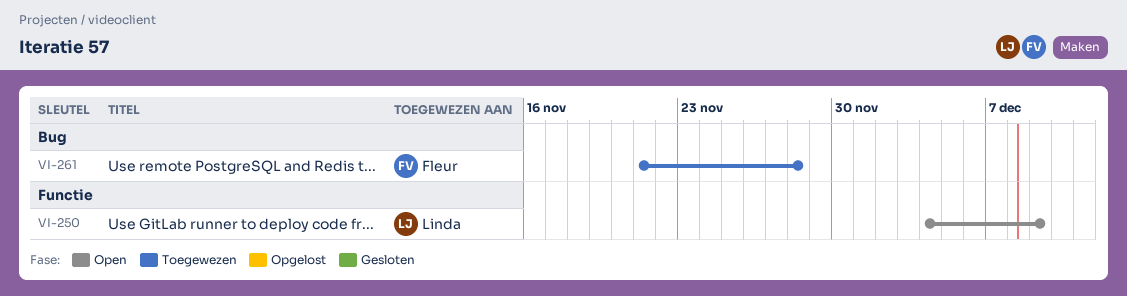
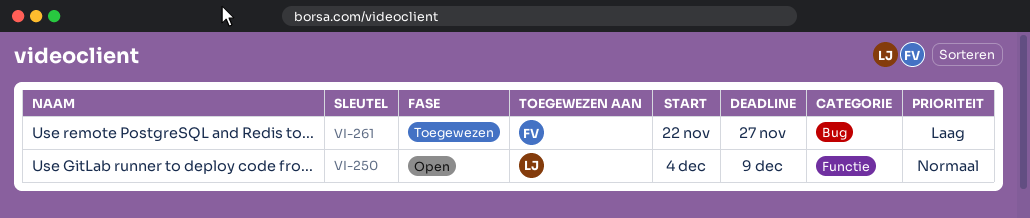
VI-261, start: Nov 21 -> Nov 22
VI-261, due: Nov 28 -> Nov 27

